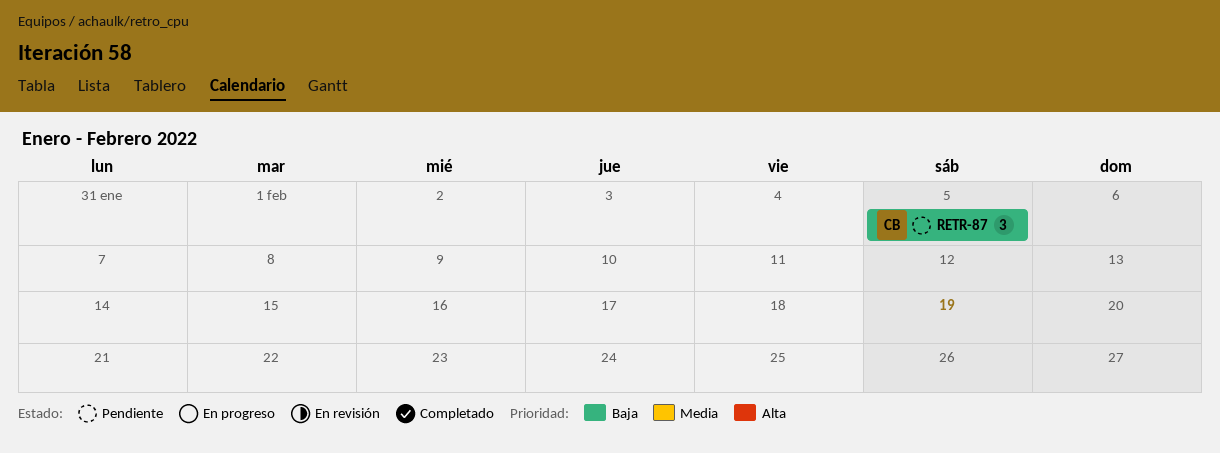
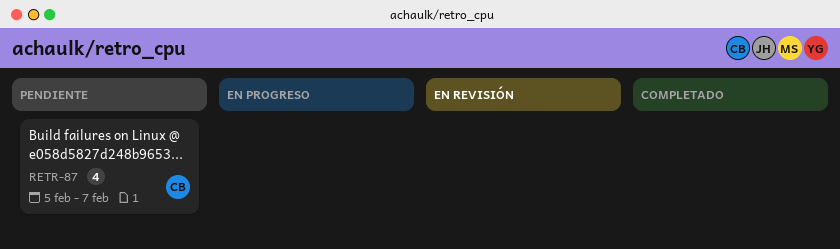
RETR-87, estimate: 3 -> 4
RETR-87, due: Feb 5 -> Feb 7

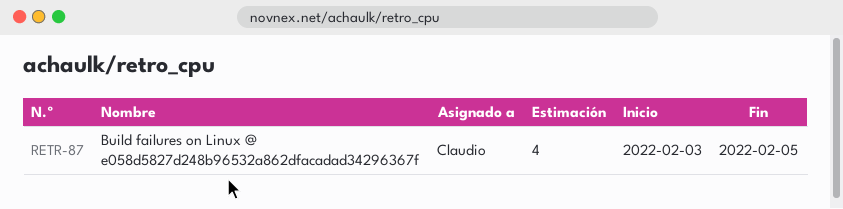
RETR-87, start: Feb 5 -> Feb 3
RETR-87, due: Feb 7 -> Feb 5

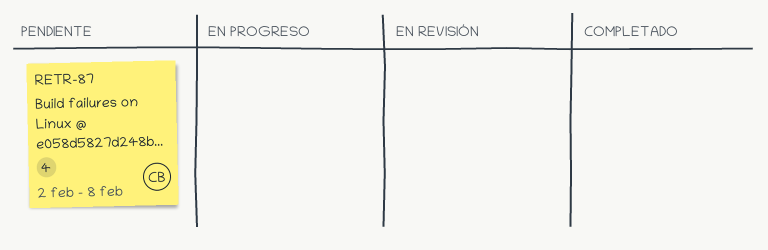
RETR-87, start: Feb 3 -> Feb 2
RETR-87, due: Feb 5 -> Feb 8

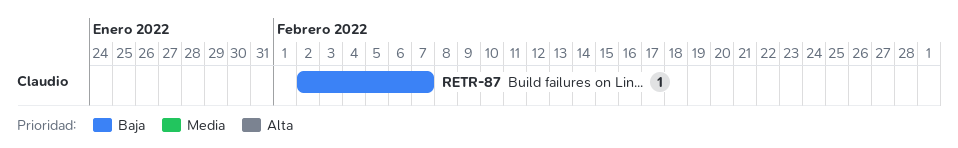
RETR-87, estimate: 4 -> 1
RETR-87, due: Feb 8 -> Feb 7

